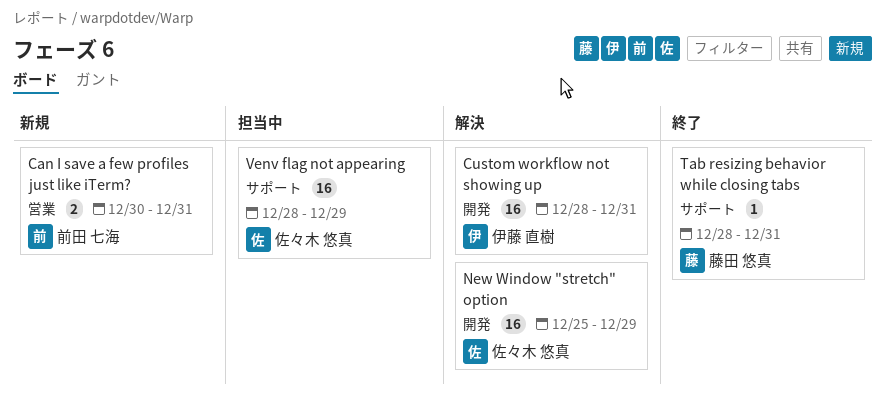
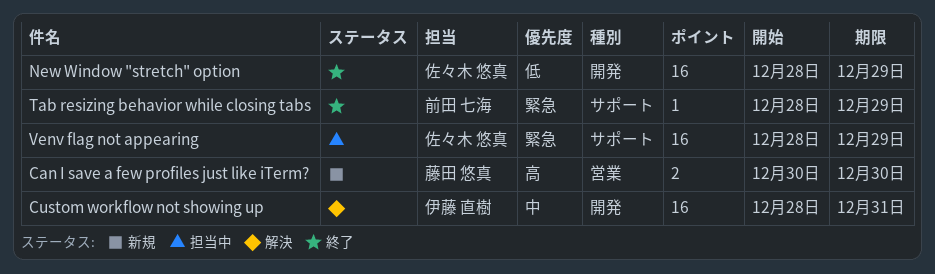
Can I save a few profiles just like iTerm?, owner: 前田 七海 -> 藤田 悠真
Can I save a few profiles just like iTerm?, due: Dec 31 -> Dec 30
New Window "stretch" option, status: 解決 -> 終了
New Window "stretch" option, start: Dec 25 -> Dec 28
Tab resizing behavior while closing tabs, owner: 藤田 悠真 -> 前田 七海
Tab resizing behavior while closing tabs, due: Dec 31 -> Dec 29

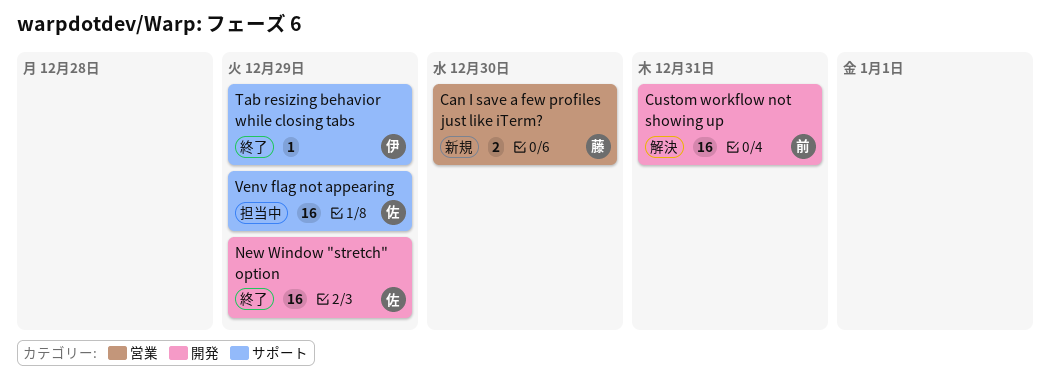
Custom workflow not showing up, owner: 伊藤 直樹 -> 前田 七海
Tab resizing behavior while closing tabs, owner: 前田 七海 -> 伊藤 直樹

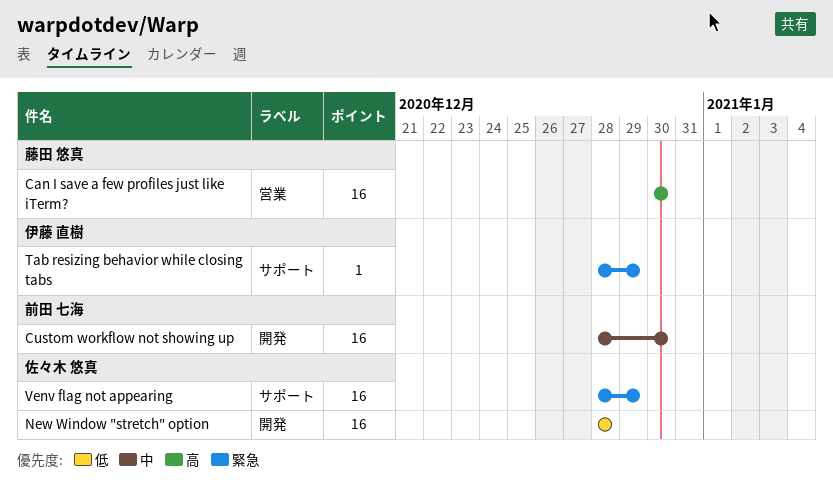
Can I save a few profiles just like iTerm?, estimate: 2 -> 16
Custom workflow not showing up, due: Dec 31 -> Dec 30
New Window "stretch" option, due: Dec 29 -> Dec 28

